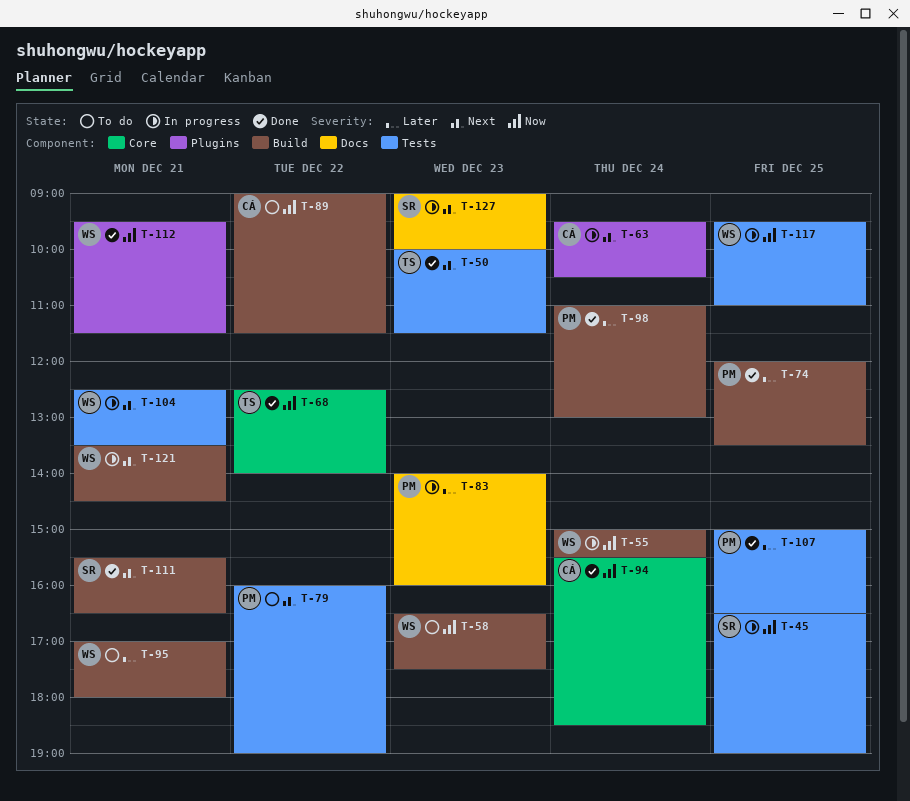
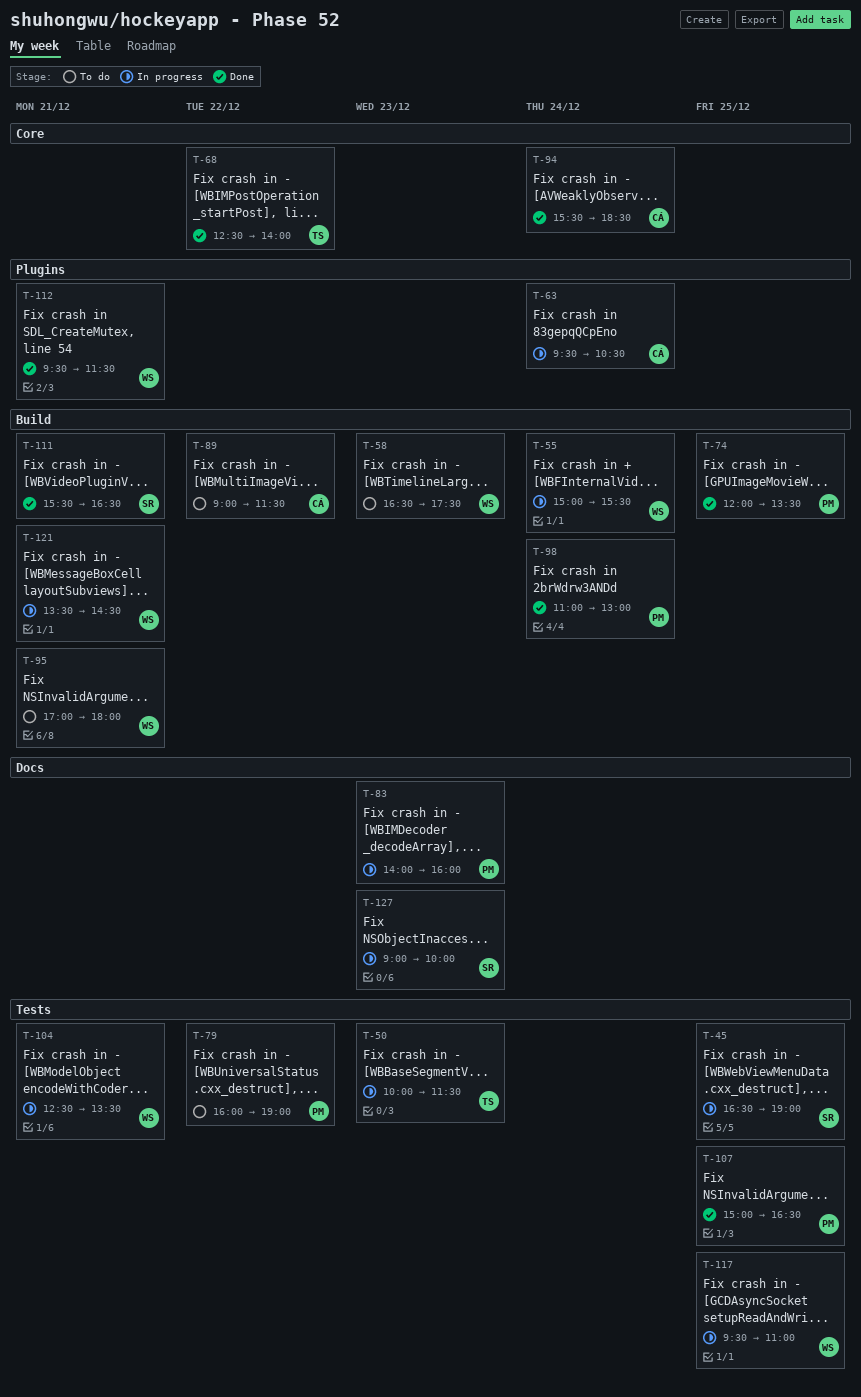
T-50, status: Done -> In progress

